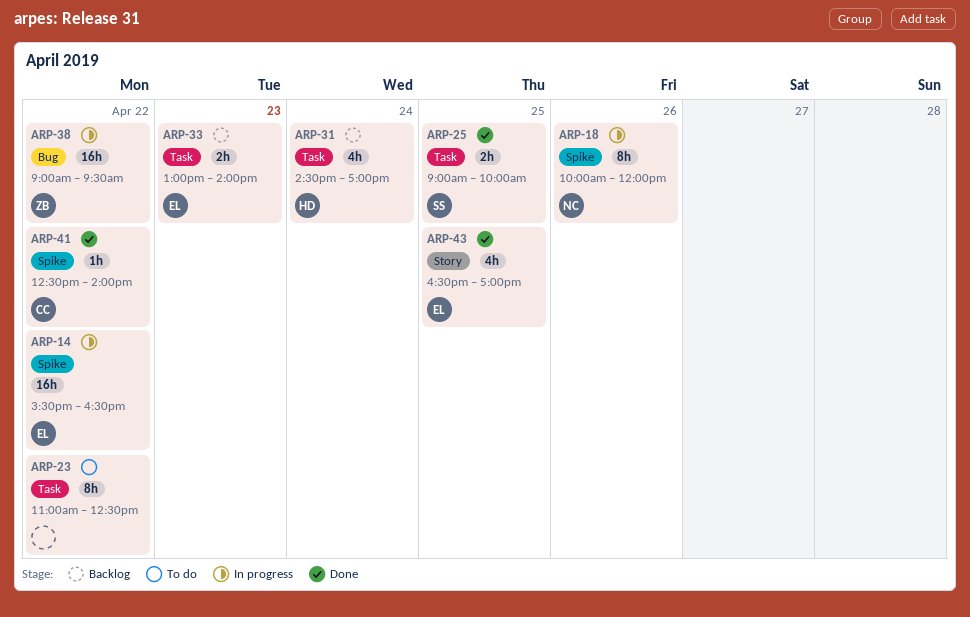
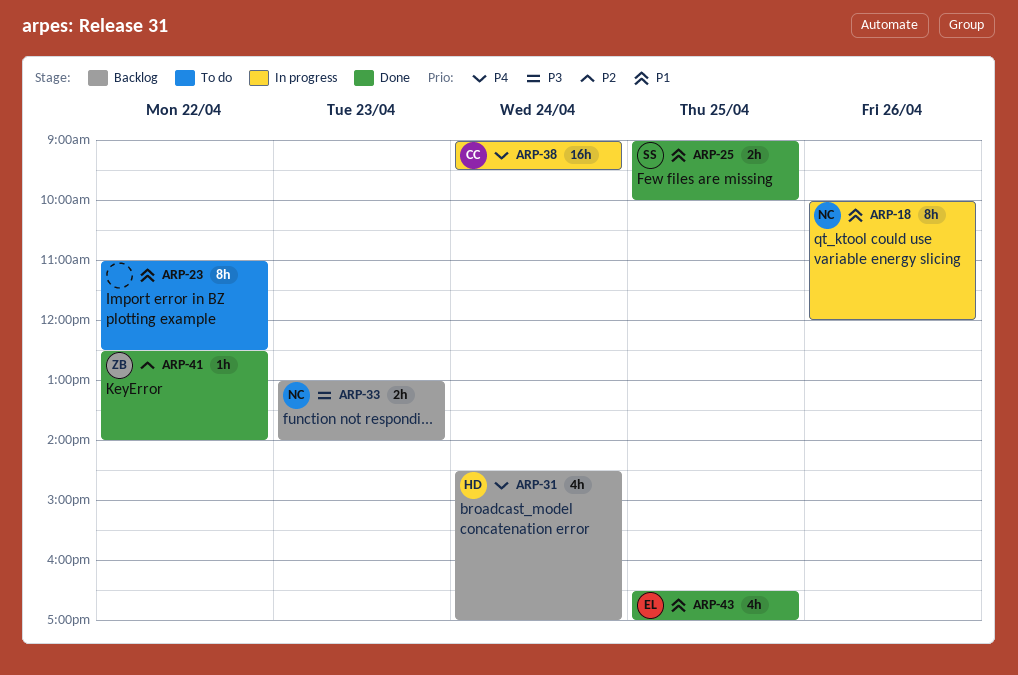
ARP-14: present -> none
ARP-33, owner: EL -> NC
ARP-38, owner: ZB -> CC
ARP-38, day: Apr 22 -> Apr 24
ARP-41, owner: CC -> ZB

